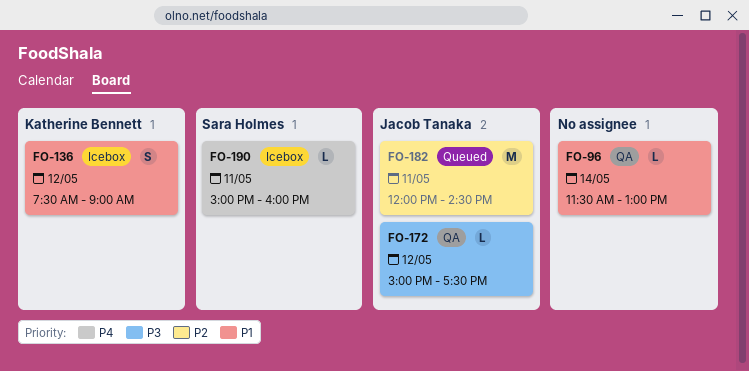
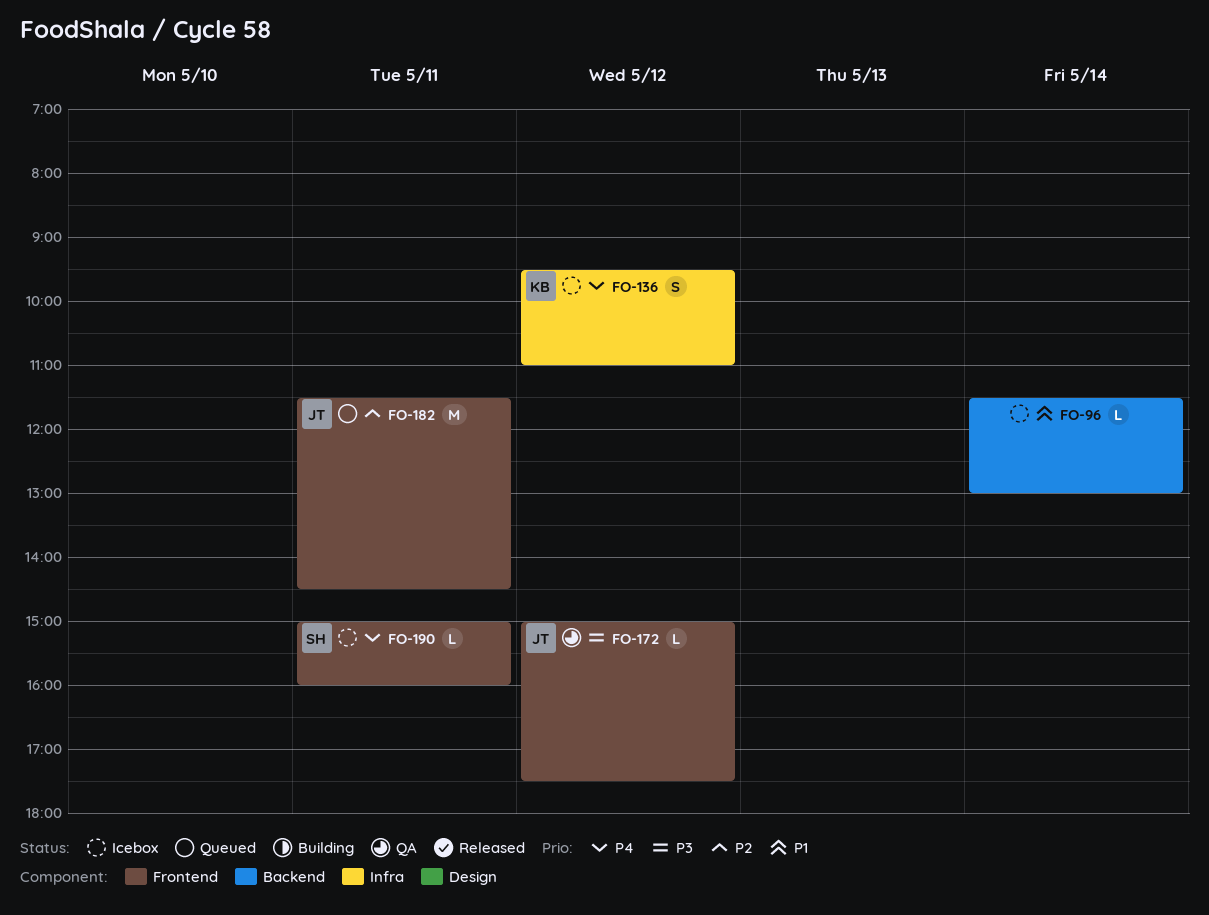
FO-96, status: QA -> Icebox
FO-136, priority: P1 -> P4
FO-136, begins: 07:30 -> 09:30
FO-136, ends: 09:00 -> 11:00
FO-182, begins: 12:00 -> 11:30

